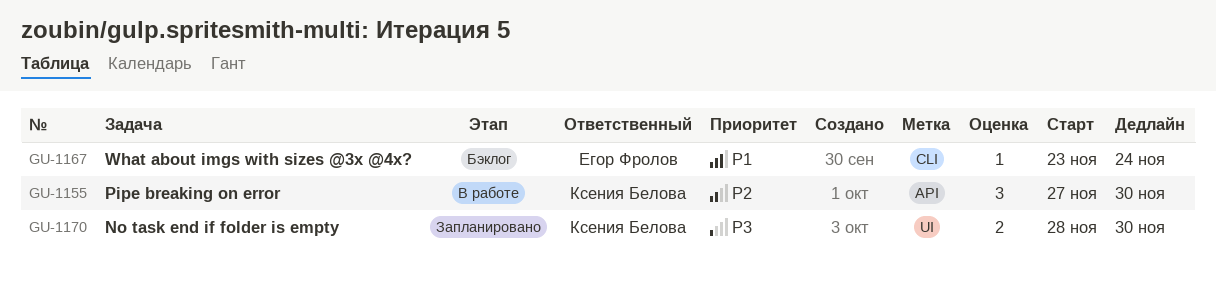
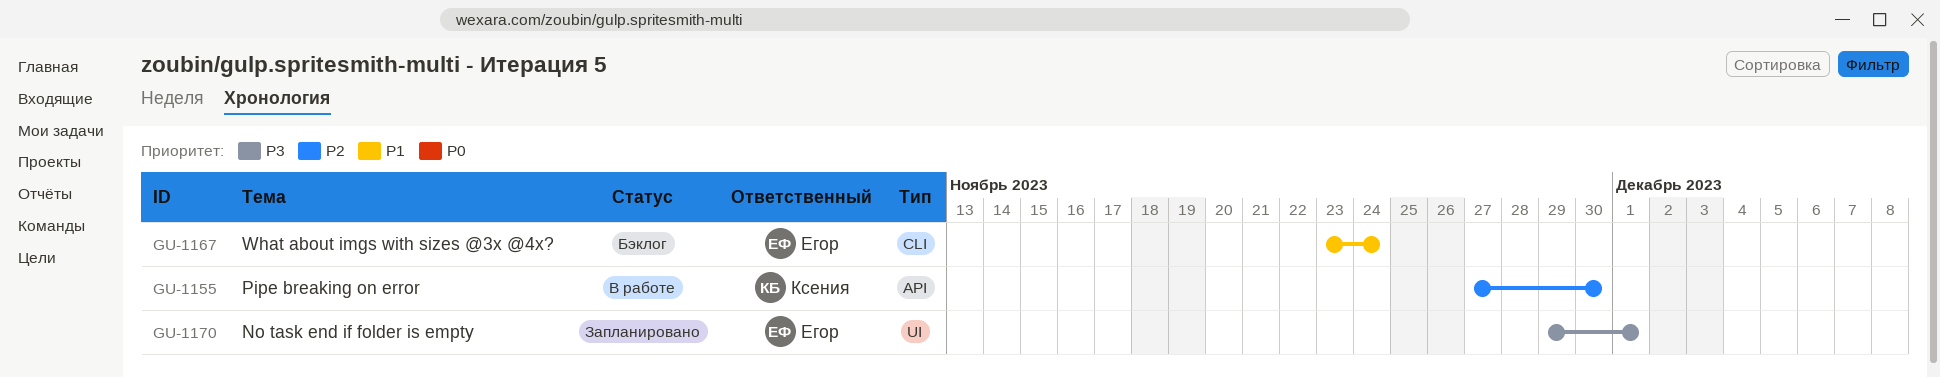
GU-1170, owner: Ксения Белова -> Егор Фролов
GU-1170, start: Nov 28 -> Nov 29
GU-1170, due: Nov 30 -> Dec 1

